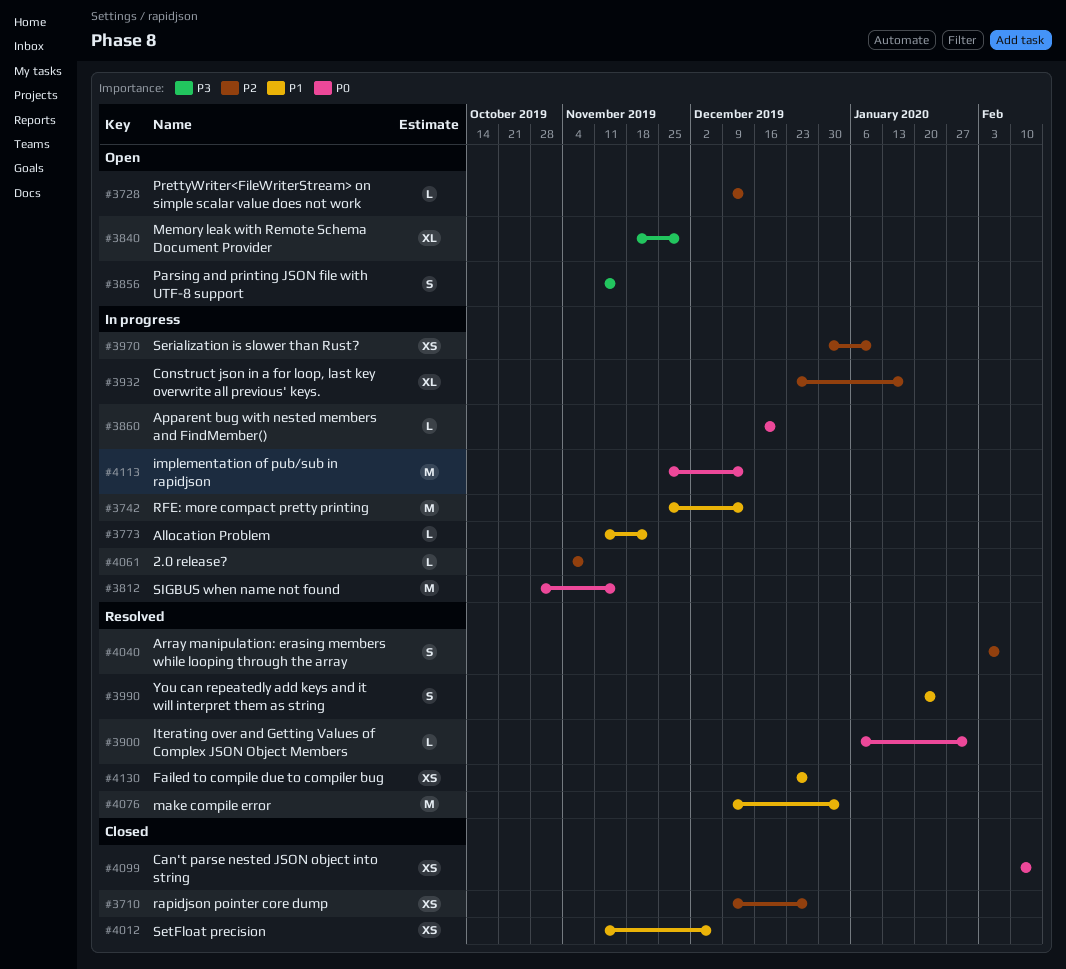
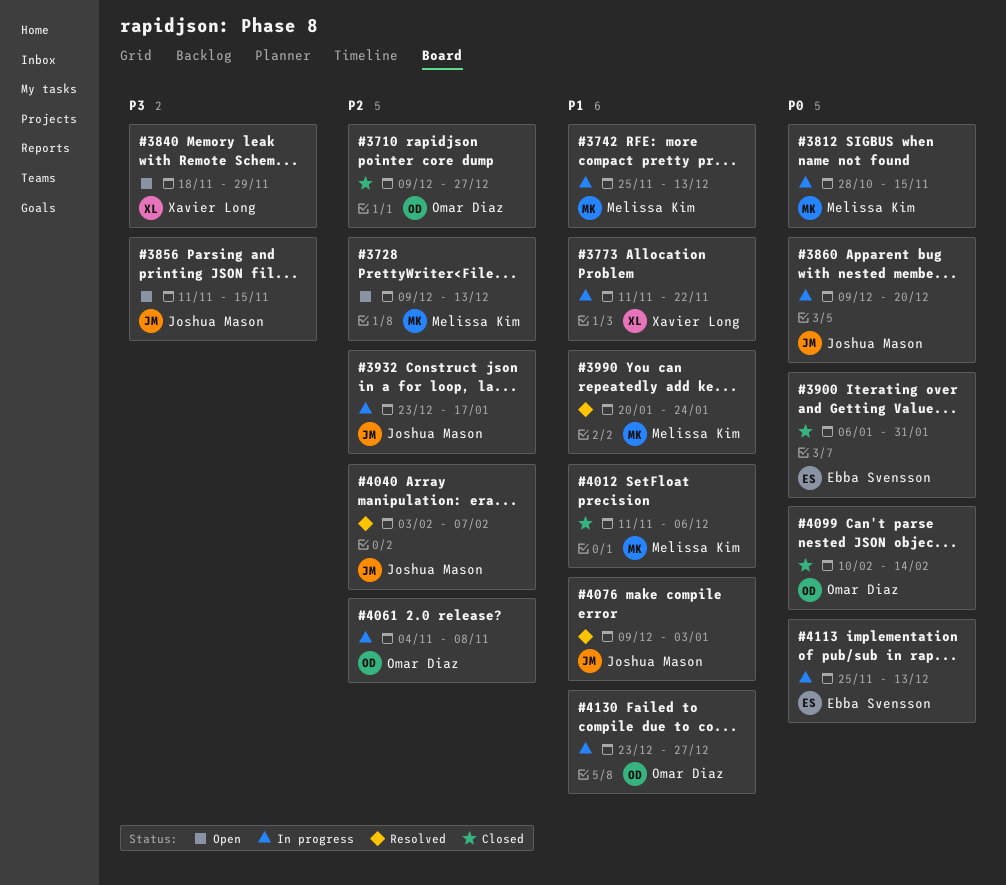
#3860, start: Dec 16 -> Dec 9
#3900, status: Resolved -> Closed
#3970: present -> none
#4130, status: Resolved -> In progress

